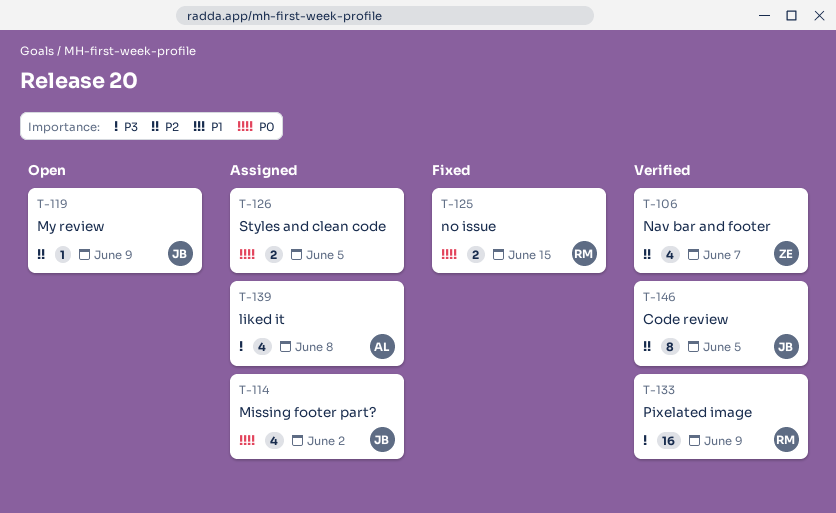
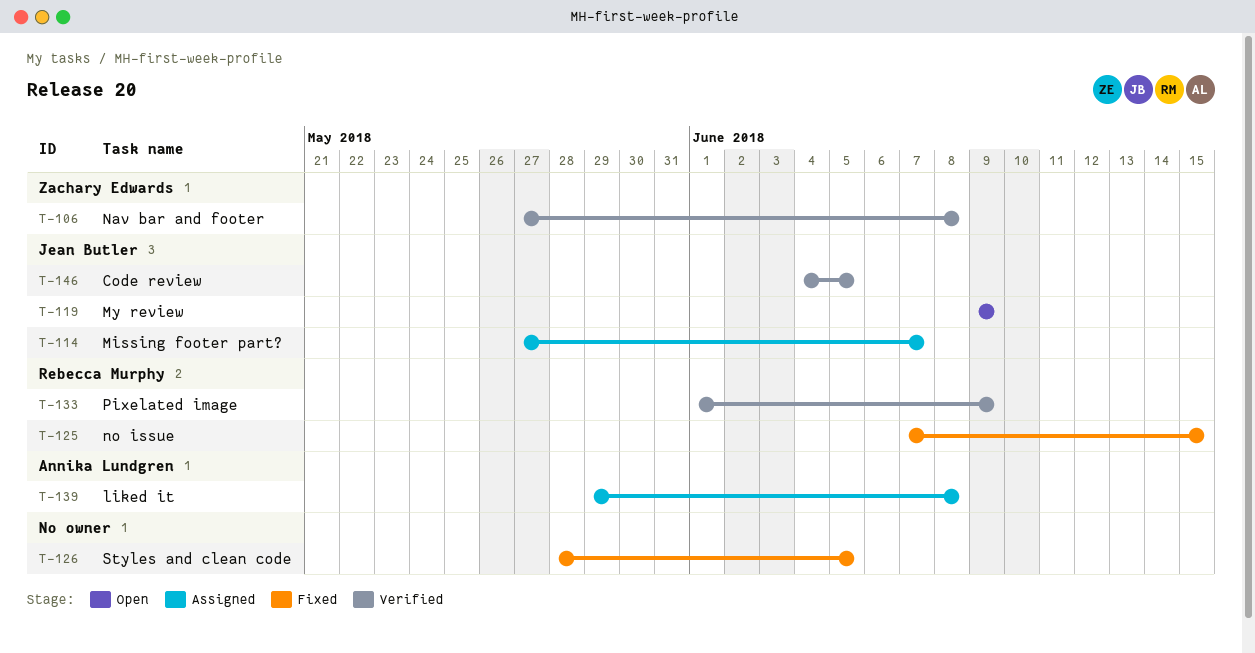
T-106, due: Jun 7 -> Jun 8
T-114, due: Jun 2 -> Jun 7
T-126, status: Assigned -> Fixed

